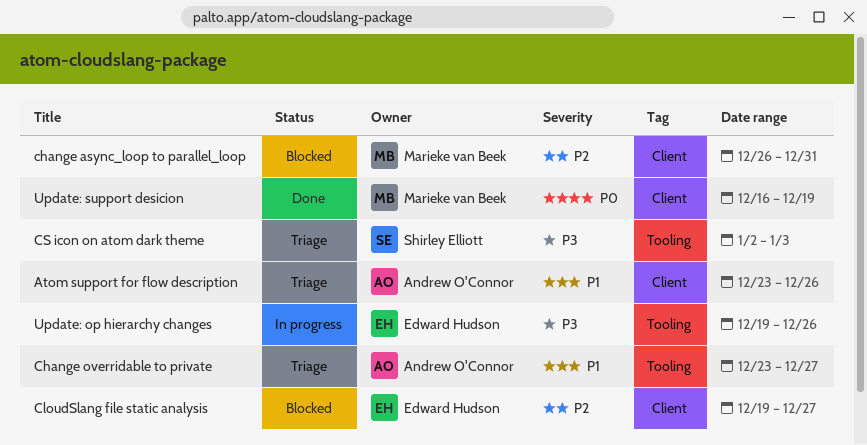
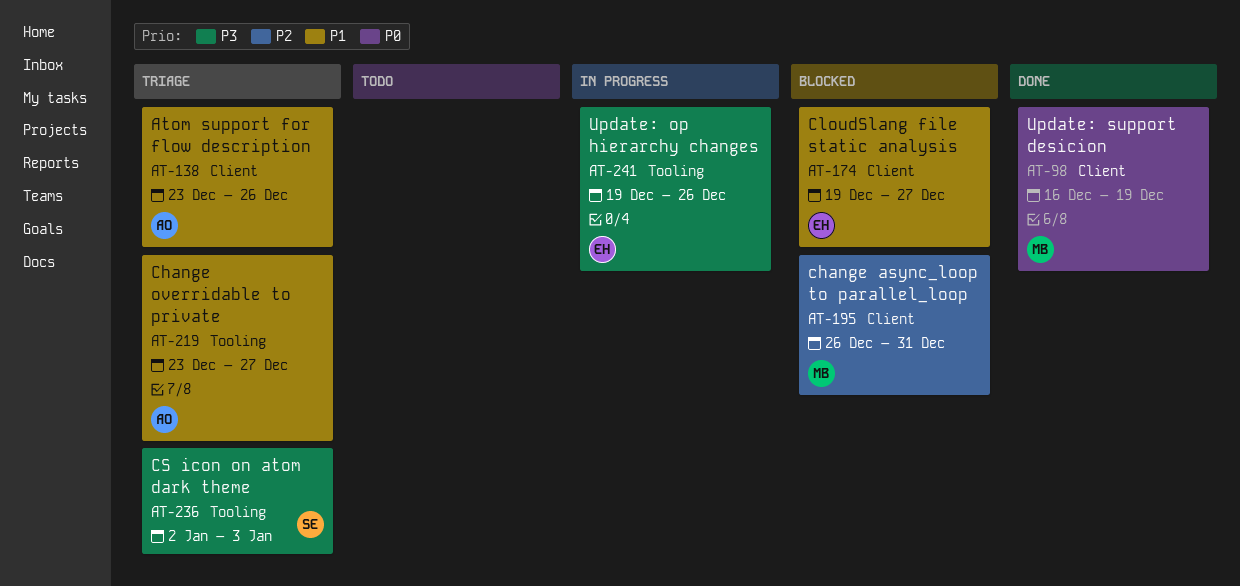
CloudSlang file static analysis, priority: P2 -> P1

